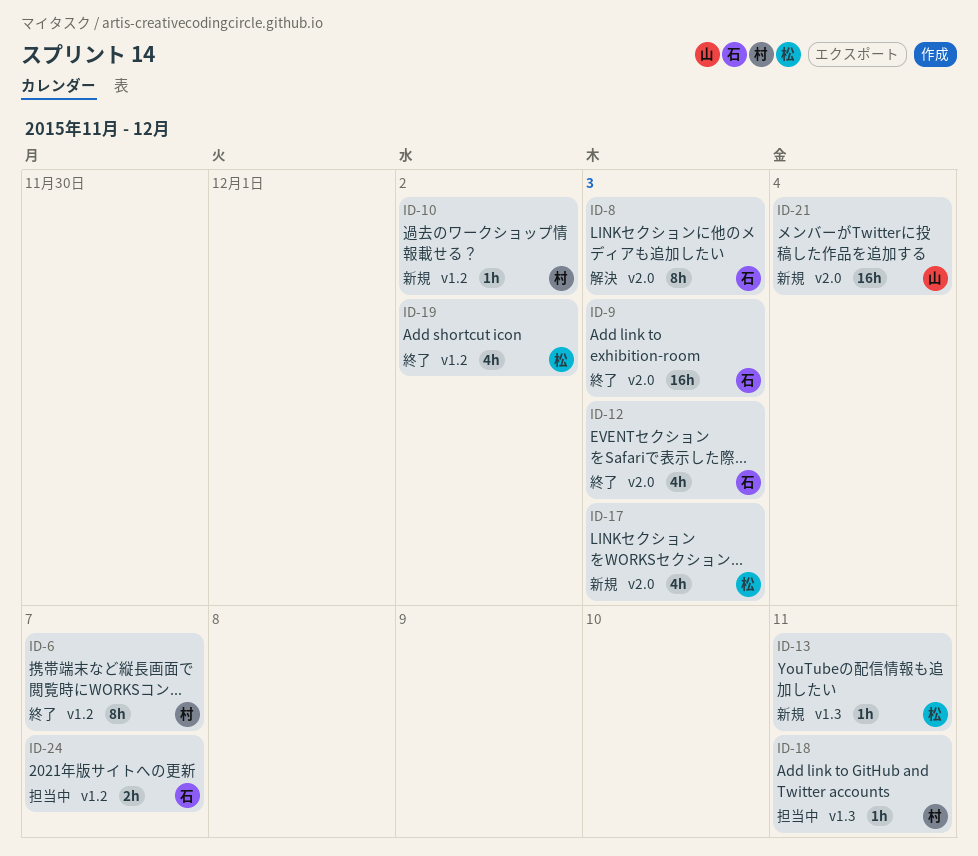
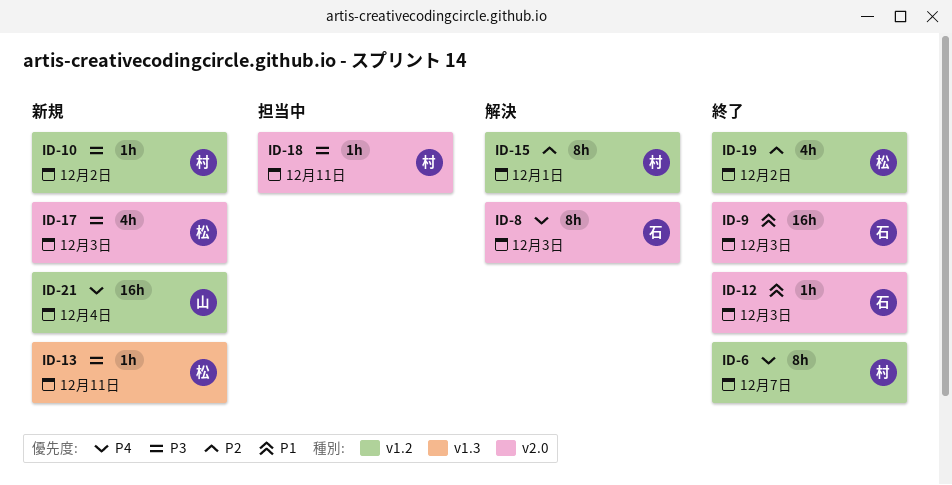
ID-12, estimate: 4h -> 1h
ID-15: none -> present
ID-18, label: v1.3 -> v2.0
ID-21, label: v2.0 -> v1.2
ID-24: present -> none

